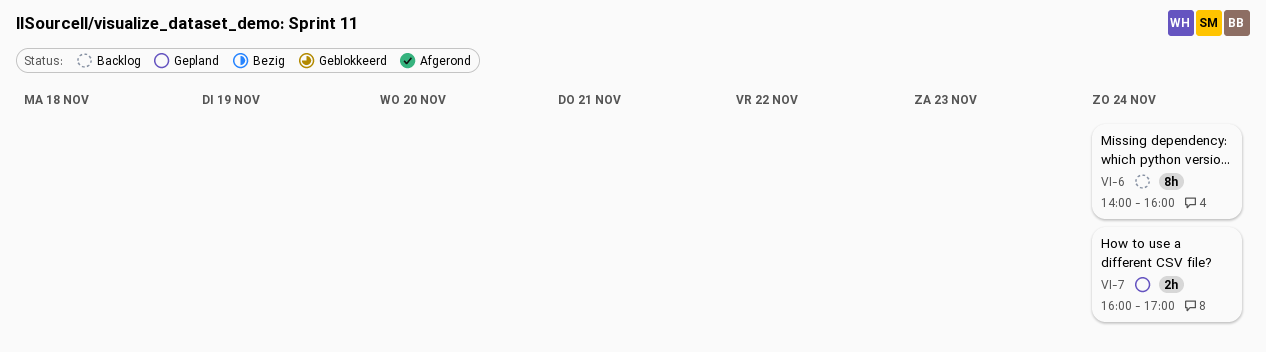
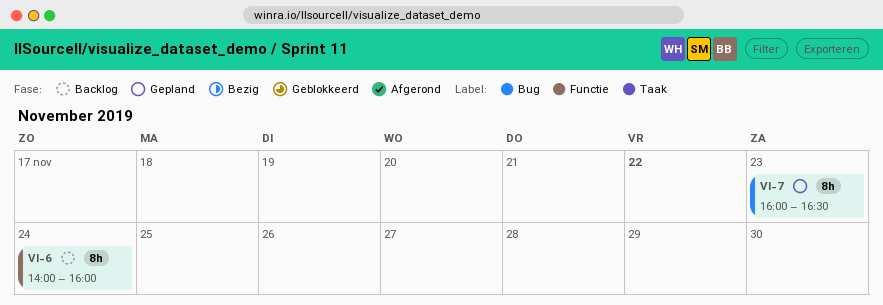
VI-7, estimate: 2h -> 8h
VI-7, day: Nov 24 -> Nov 23
VI-7, ends: 17:00 -> 16:30

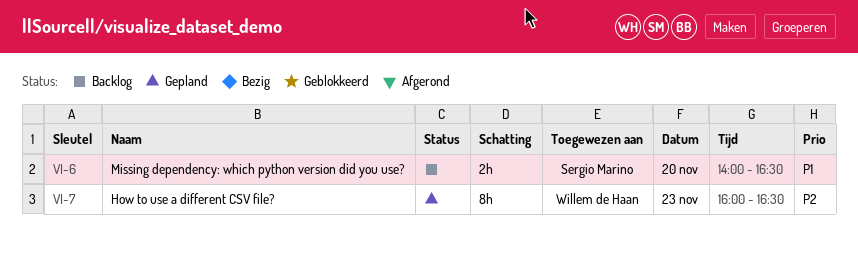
VI-6, estimate: 8h -> 2h
VI-6, day: Nov 24 -> Nov 20
VI-6, ends: 16:00 -> 16:30

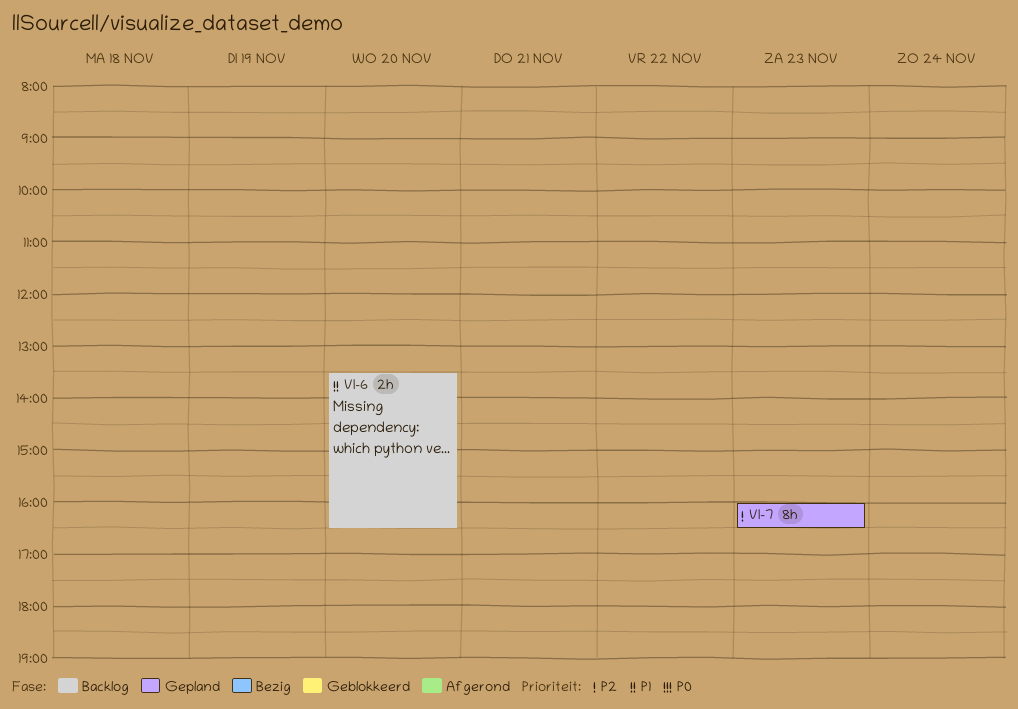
VI-6, begins: 14:00 -> 13:30

